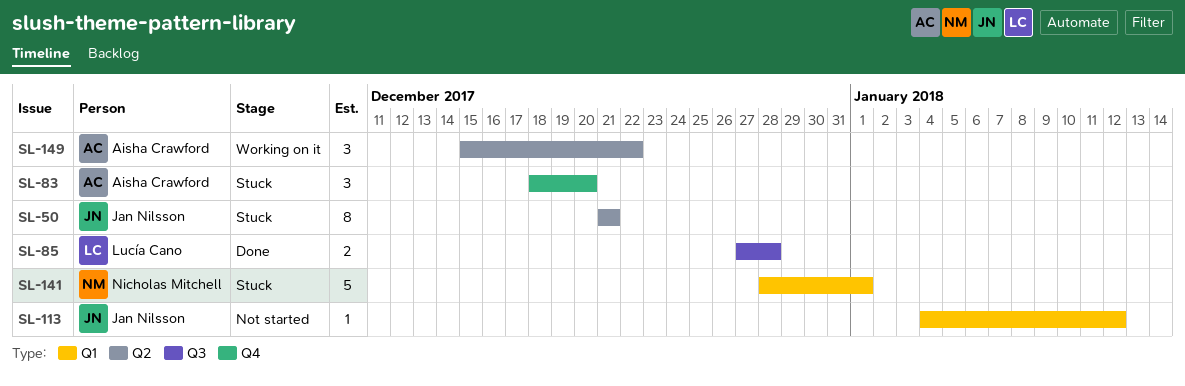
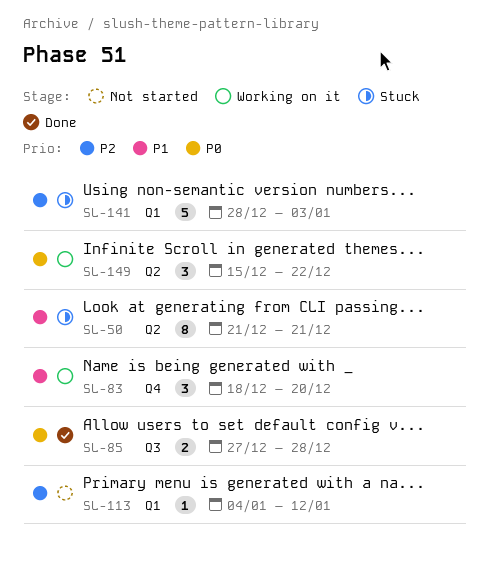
SL-83, status: Stuck -> Working on it
SL-141, due: Jan 1 -> Jan 3

